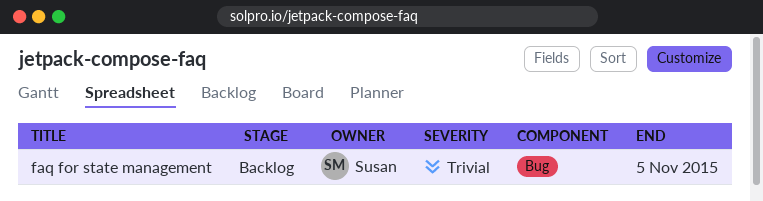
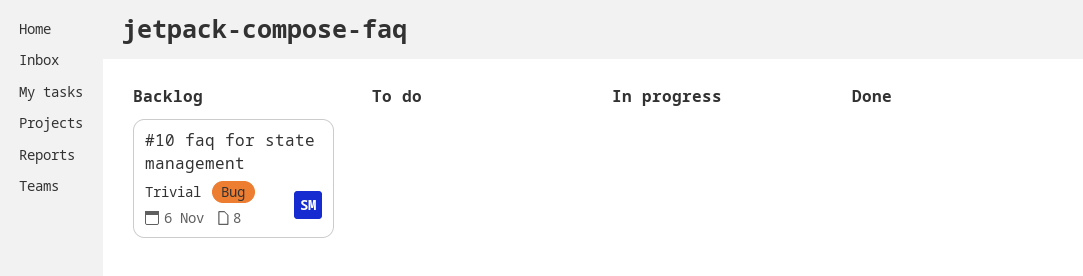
faq for state management, due: Nov 5 -> Nov 6

